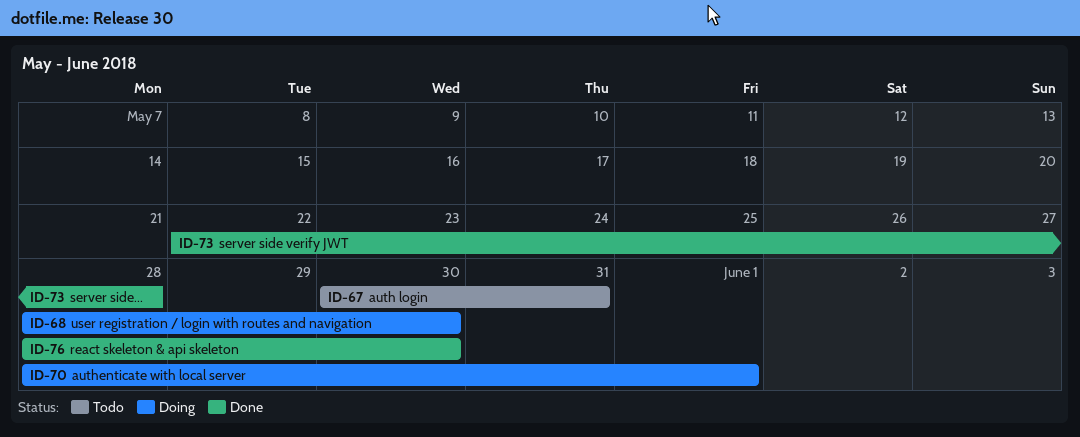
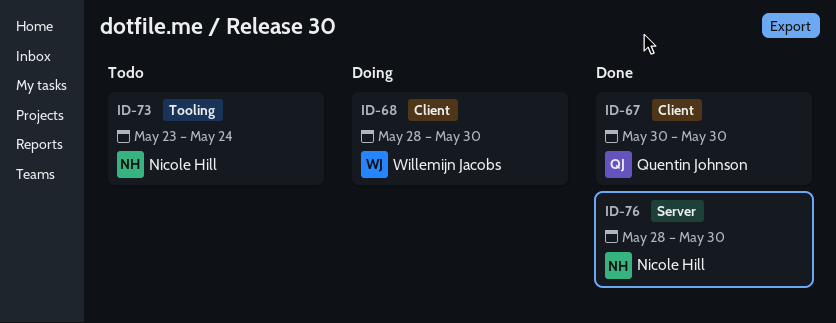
ID-67, status: Todo -> Done
ID-67, due: May 31 -> May 30
ID-70: present -> none
ID-73, status: Done -> Todo
ID-73, start: May 22 -> May 23
ID-73, due: May 28 -> May 24

